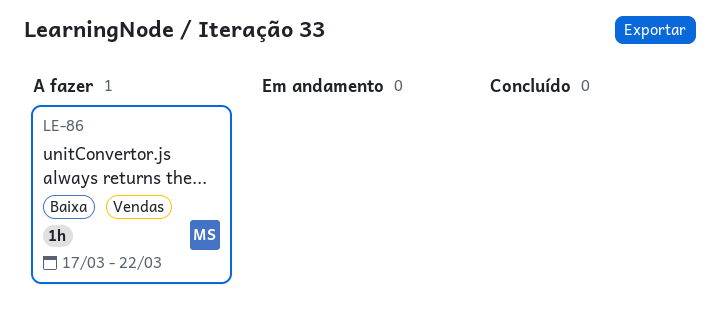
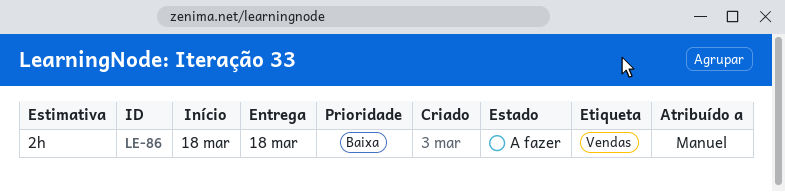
LE-86, estimate: 1h -> 2h
LE-86, start: Mar 17 -> Mar 18
LE-86, due: Mar 22 -> Mar 18

